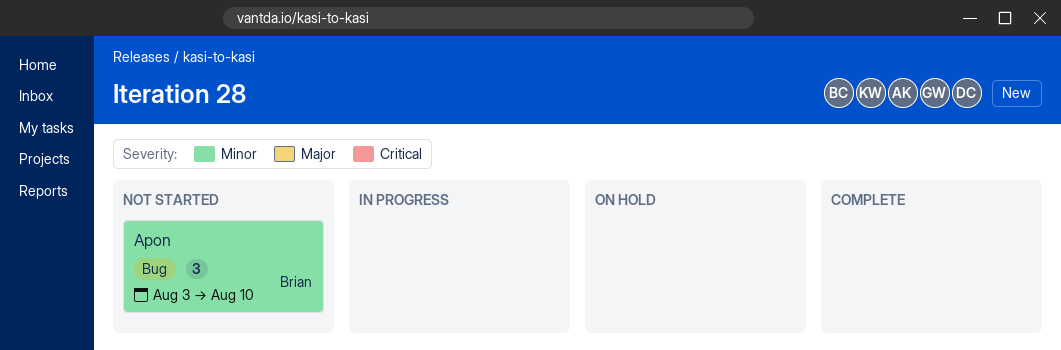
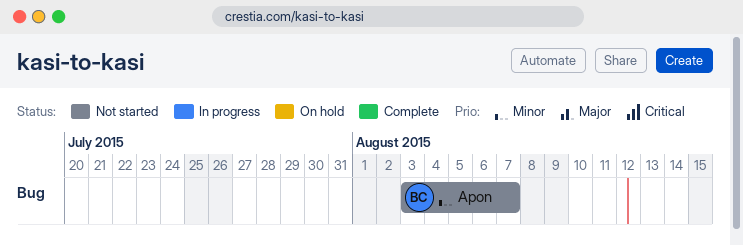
Apon, due: Aug 10 -> Aug 7

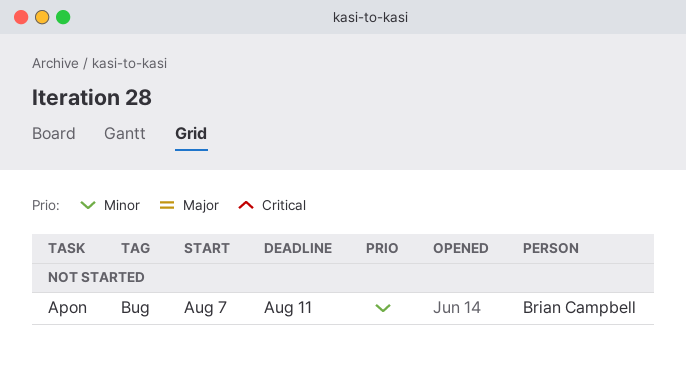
Apon, start: Aug 3 -> Aug 7
Apon, due: Aug 7 -> Aug 11

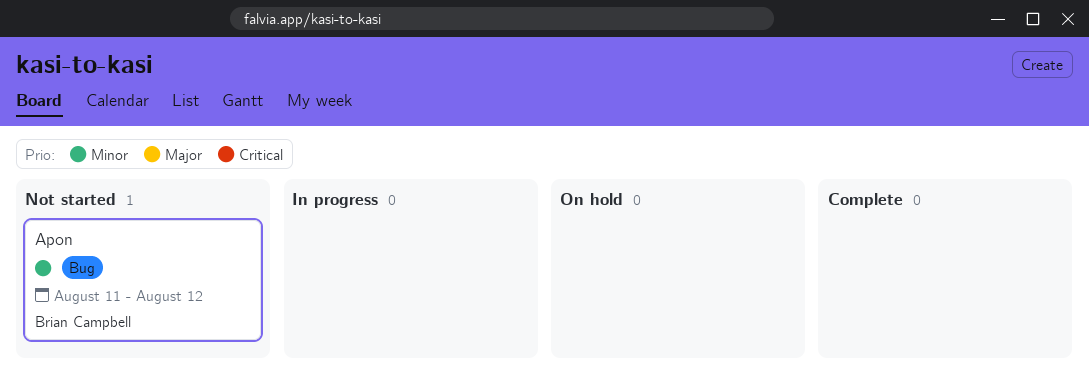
Apon, start: Aug 7 -> Aug 11
Apon, due: Aug 11 -> Aug 12

